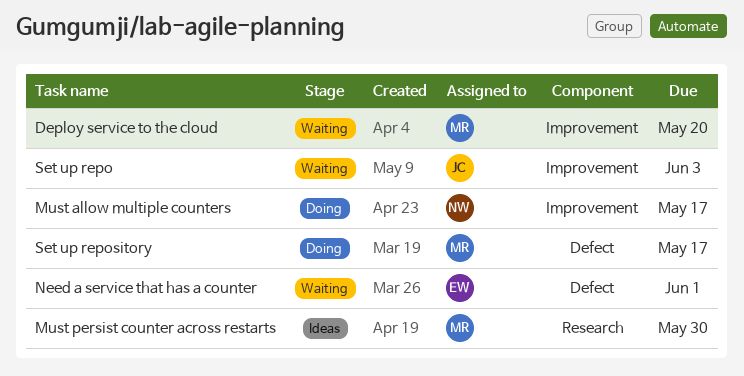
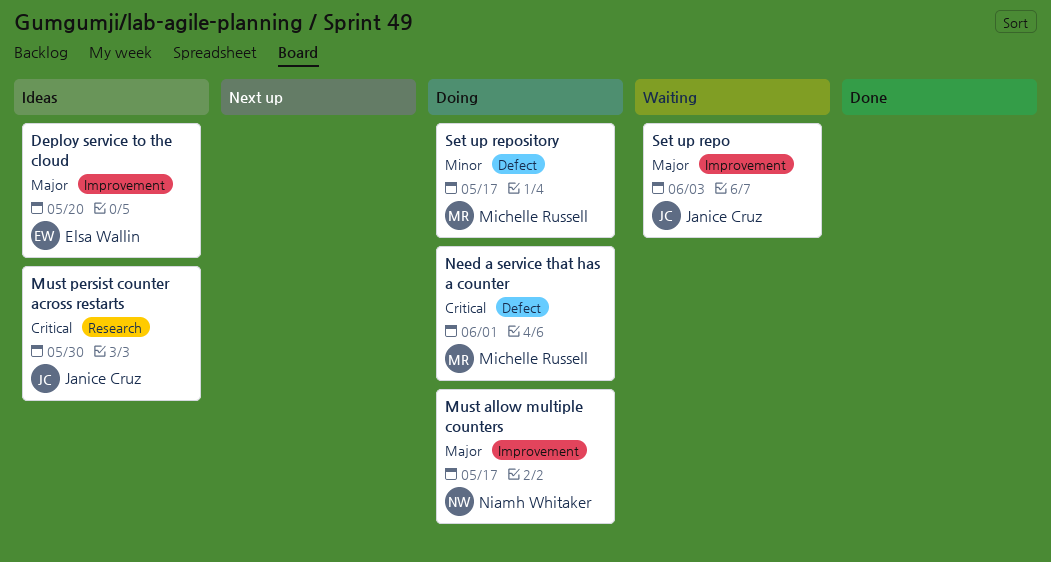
Deploy service to the cloud, status: Waiting -> Ideas
Deploy service to the cloud, owner: Michelle Russell -> Elsa Wallin
Must persist counter across restarts, owner: Michelle Russell -> Janice Cruz
Need a service that has a counter, status: Waiting -> Doing
Need a service that has a counter, owner: Elsa Wallin -> Michelle Russell

